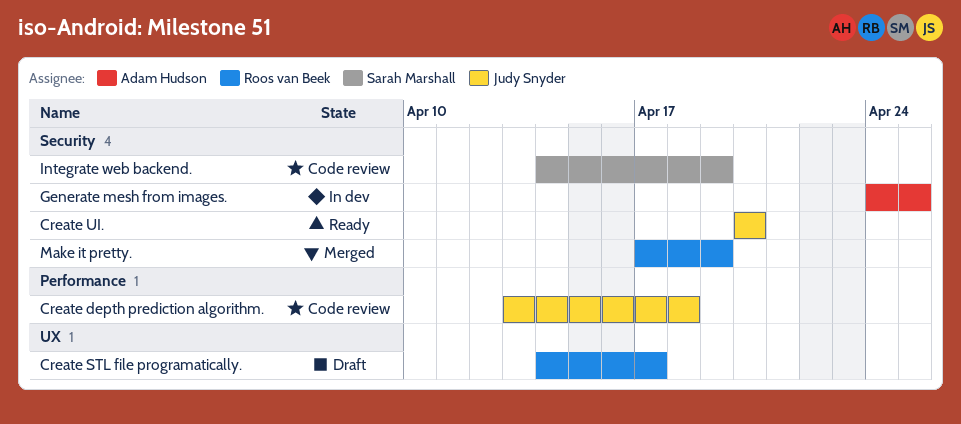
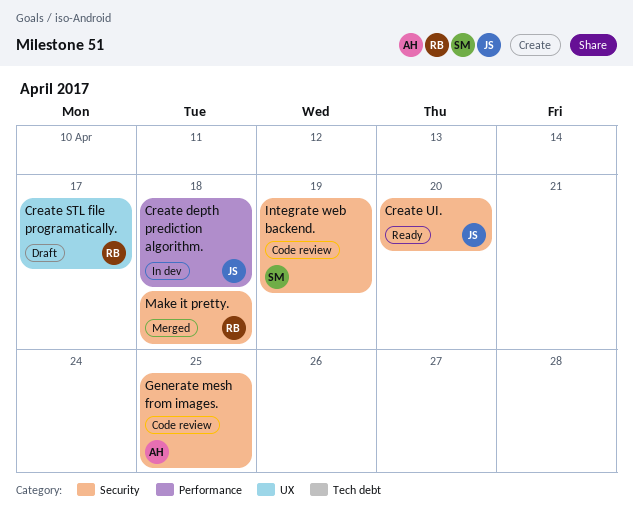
Create depth prediction algorithm., status: Code review -> In dev
Generate mesh from images., status: In dev -> Code review
Make it pretty., due: Apr 19 -> Apr 18

